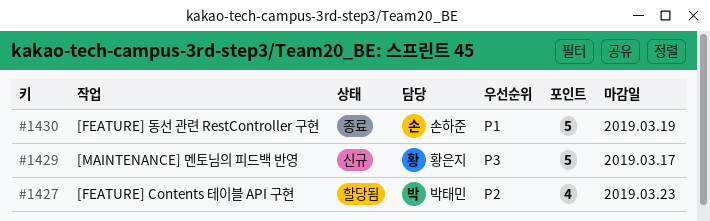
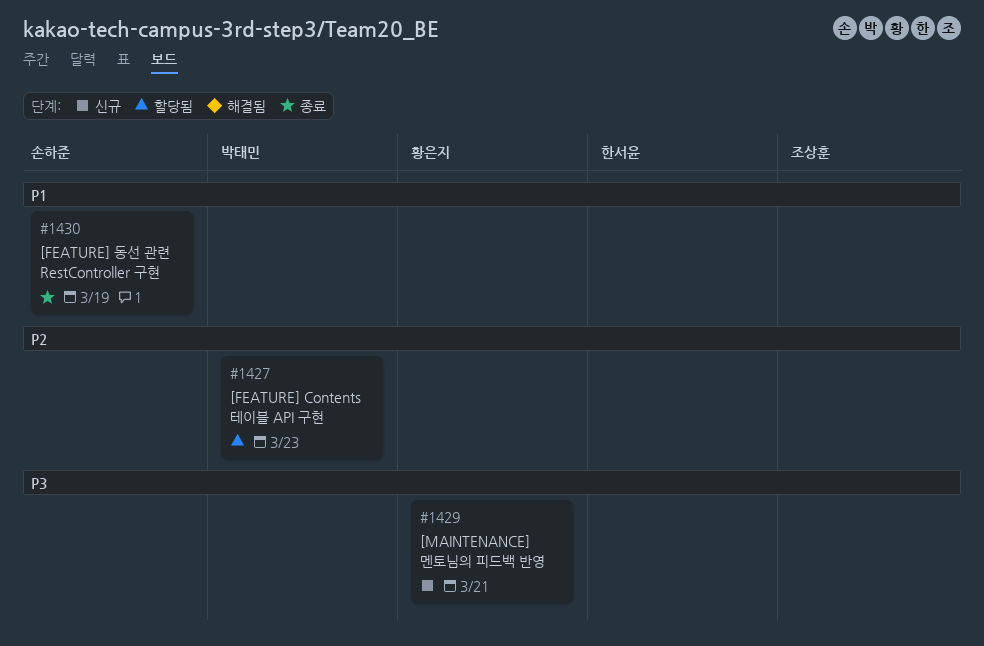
#1429, due: Mar 17 -> Mar 21

